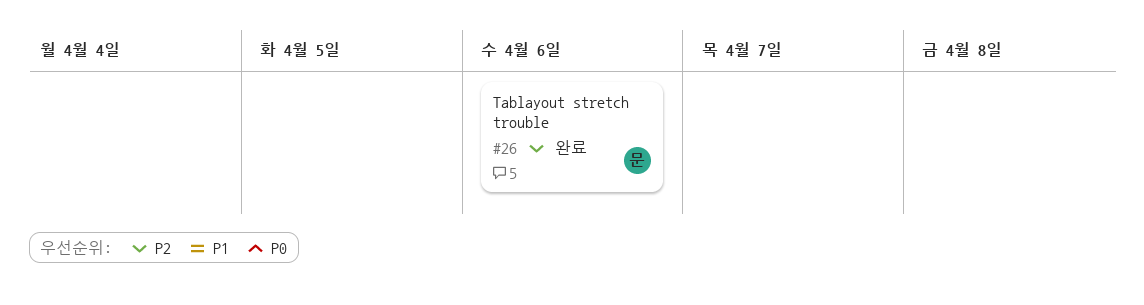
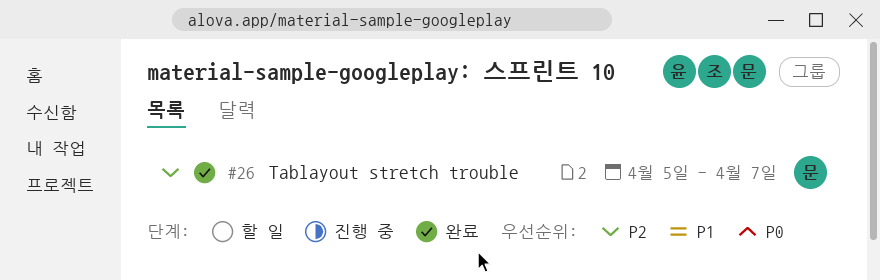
#26, due: Apr 6 -> Apr 7

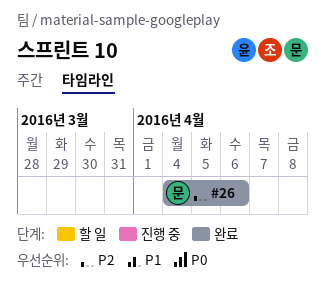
#26, start: Apr 5 -> Apr 4
#26, due: Apr 7 -> Apr 6

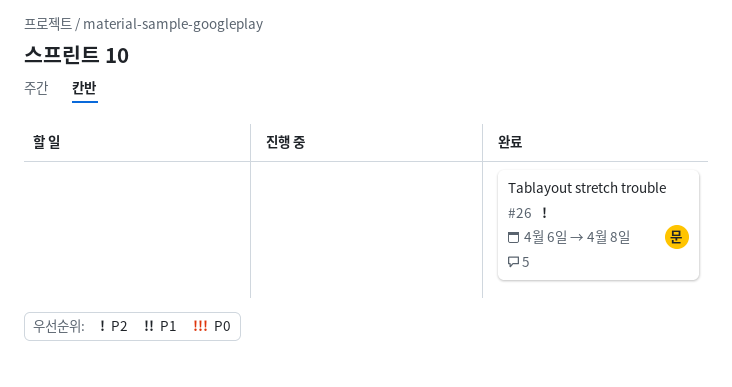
#26, start: Apr 4 -> Apr 6
#26, due: Apr 6 -> Apr 8

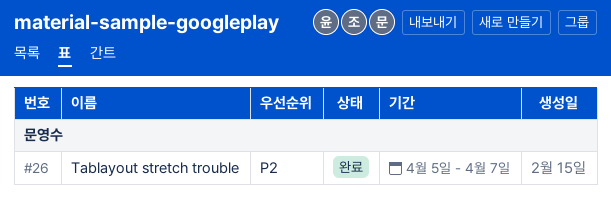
#26, start: Apr 6 -> Apr 5
#26, due: Apr 8 -> Apr 7

